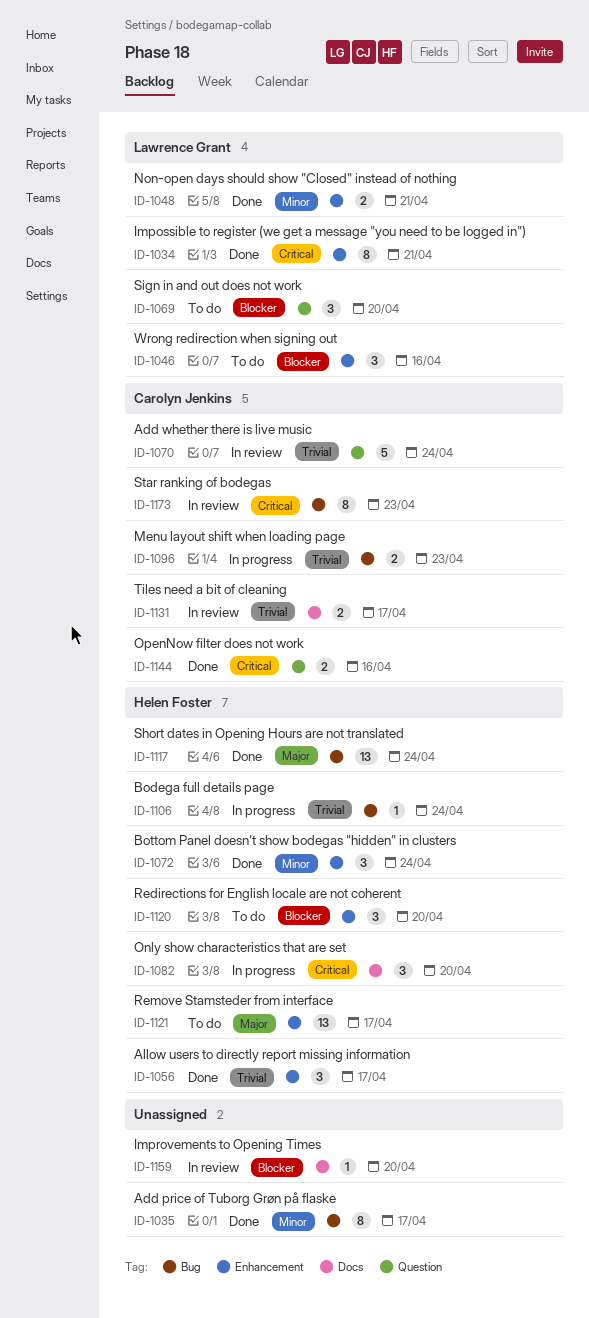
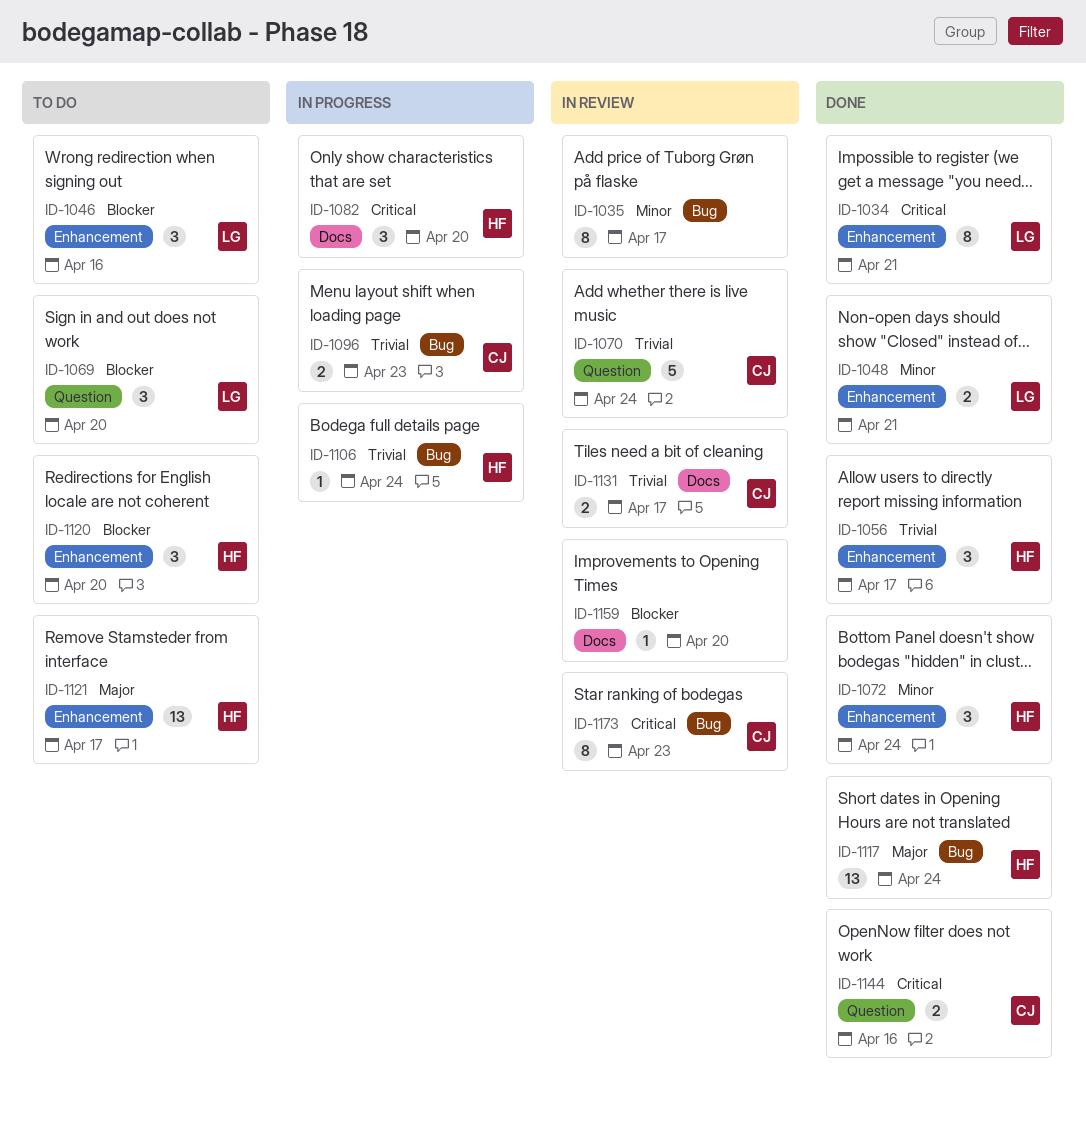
ID-1035, status: Done -> In review

